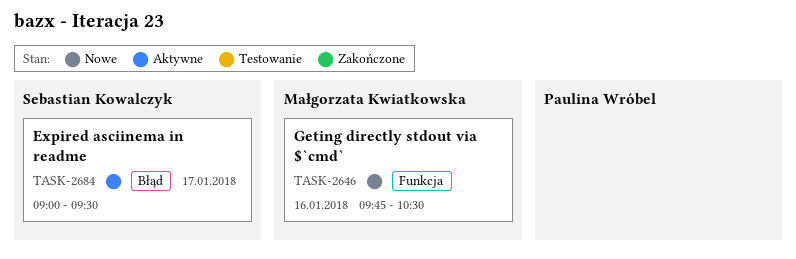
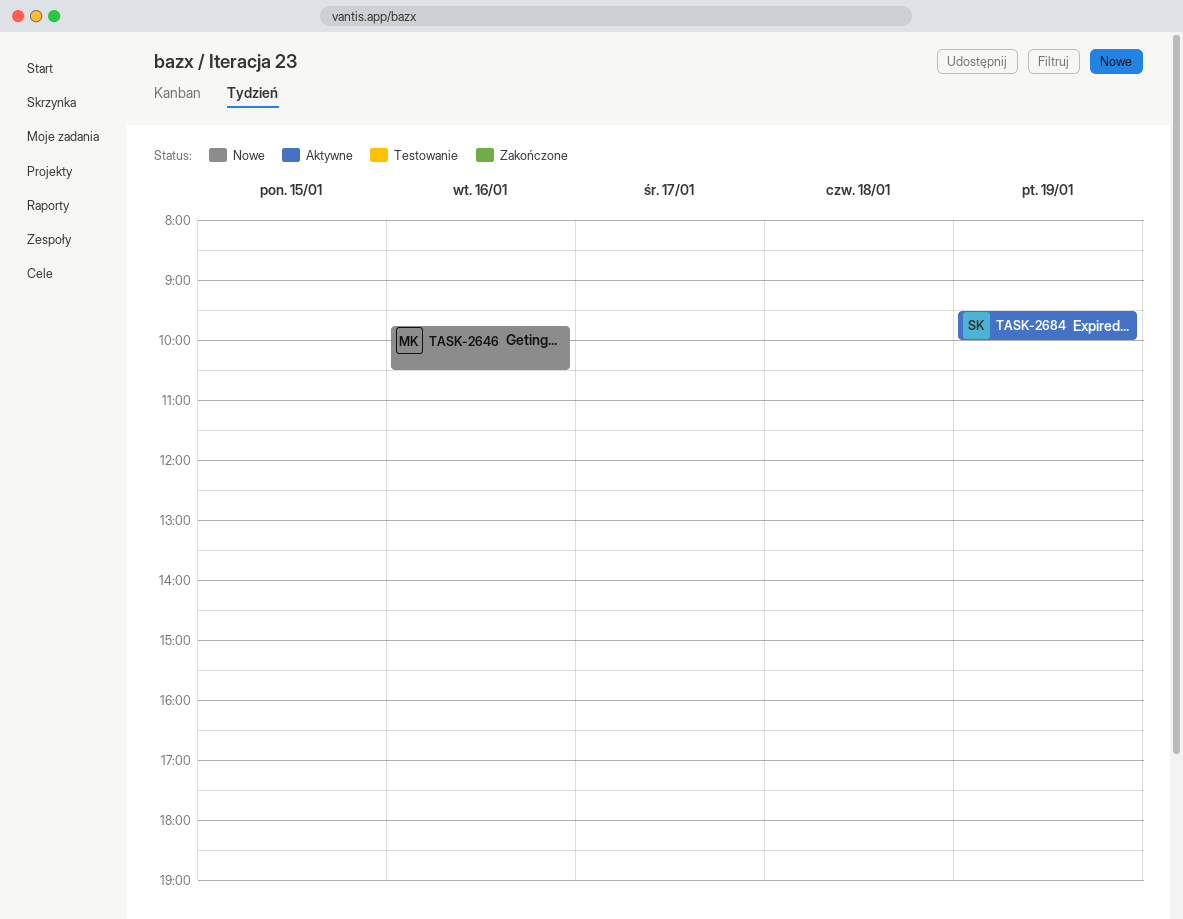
TASK-2684, day: Jan 17 -> Jan 19
TASK-2684, begins: 09:00 -> 09:30
TASK-2684, ends: 09:30 -> 10:00

